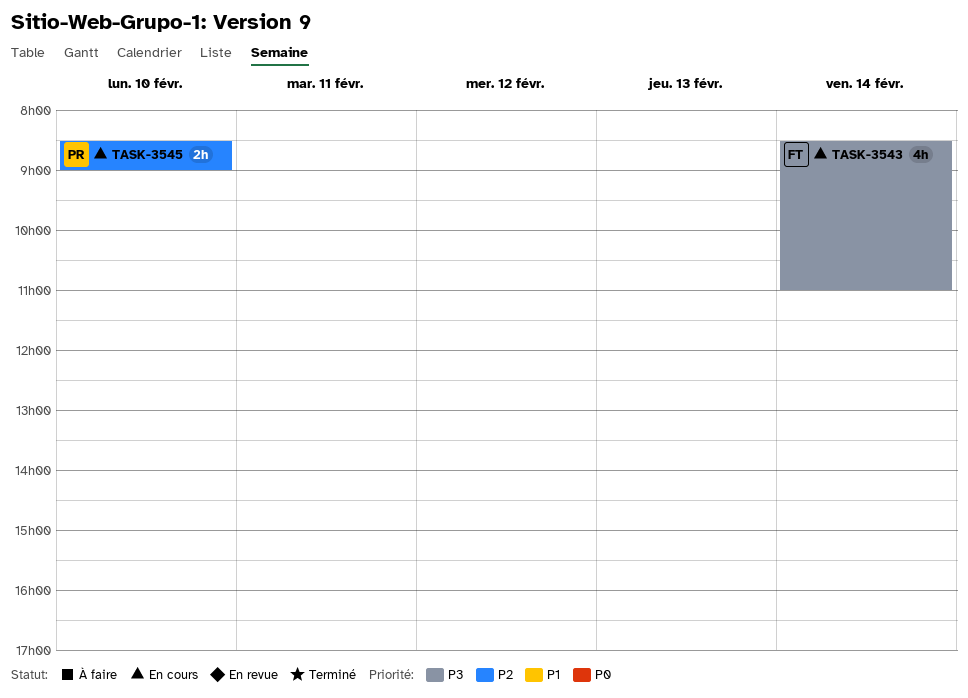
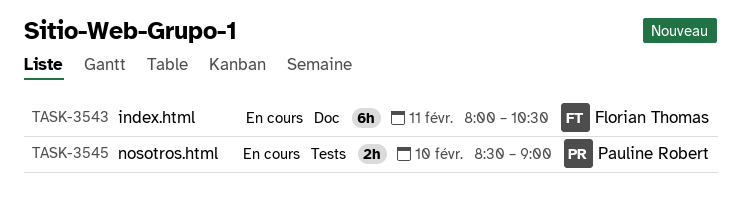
TASK-3543, estimate: 4h -> 6h
TASK-3543, day: Feb 14 -> Feb 11
TASK-3543, begins: 08:30 -> 08:00
TASK-3543, ends: 11:00 -> 10:30

